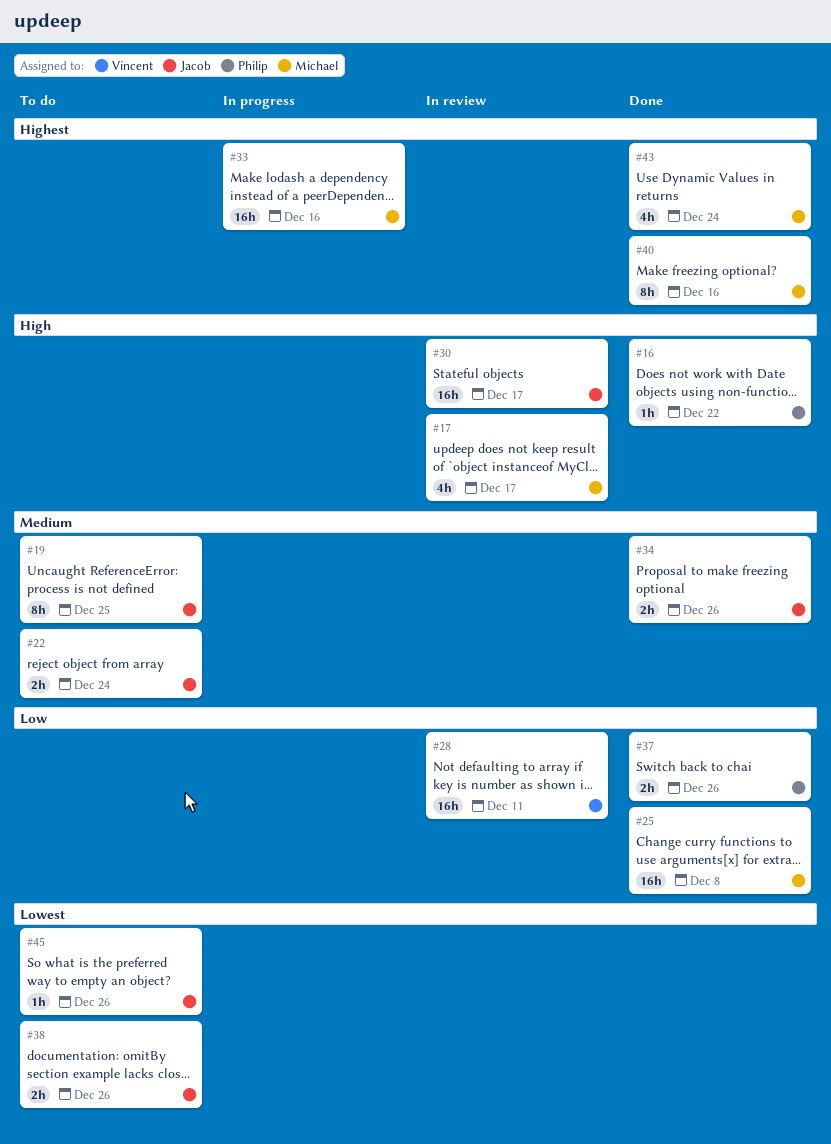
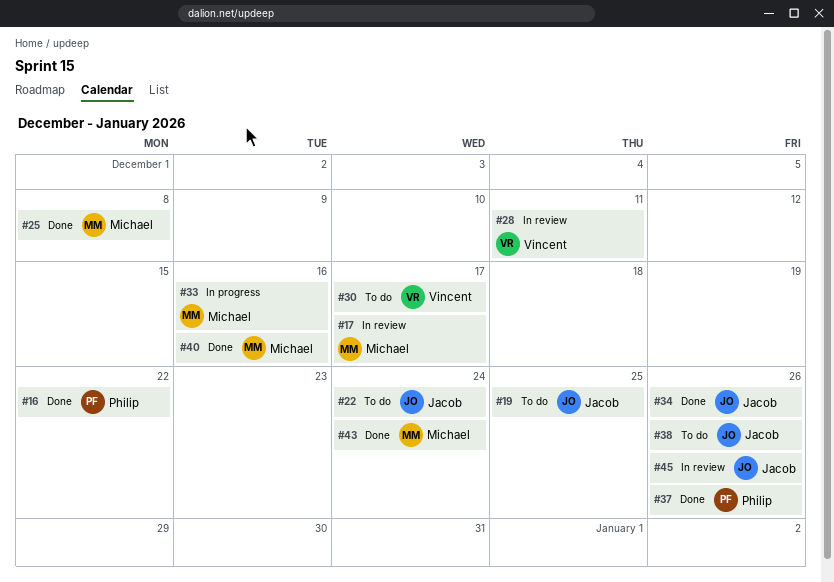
#30, status: In review -> To do
#30, owner: Jacob -> Vincent
#45, status: To do -> In review

